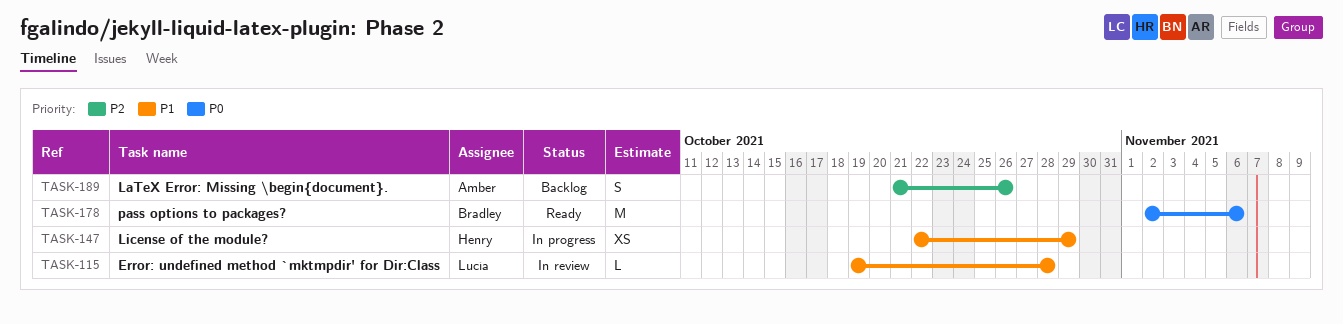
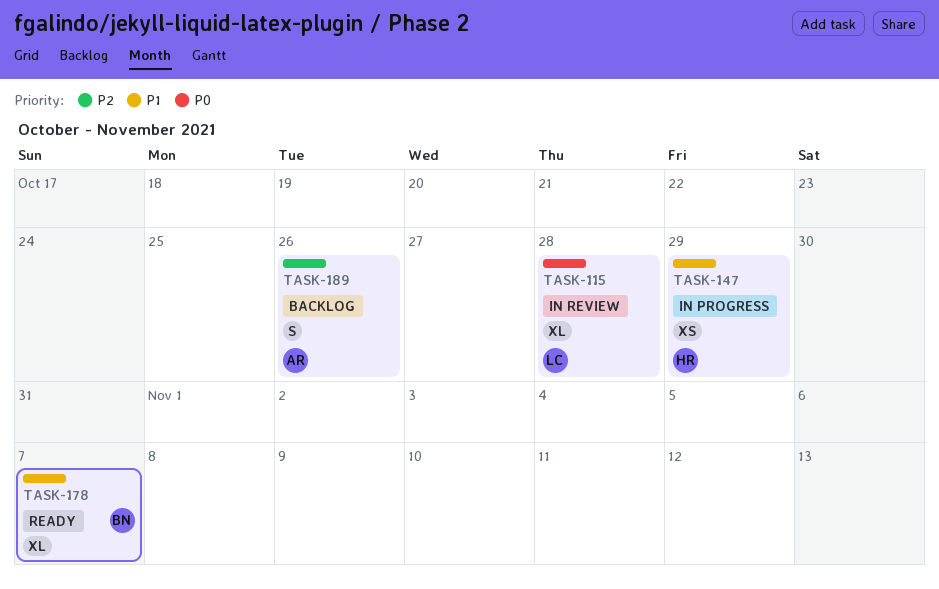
TASK-115, priority: P1 -> P0
TASK-115, estimate: L -> XL
TASK-178, priority: P0 -> P1
TASK-178, estimate: M -> XL
TASK-178, due: Nov 6 -> Nov 7

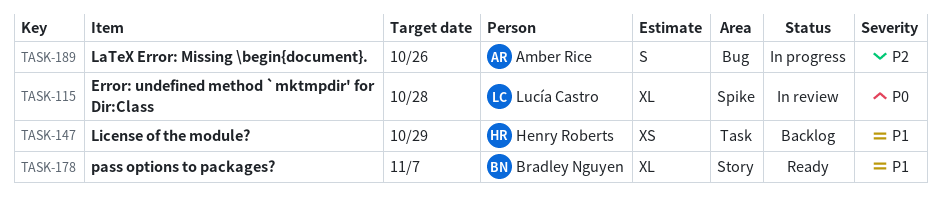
TASK-147, status: In progress -> Backlog
TASK-189, status: Backlog -> In progress

